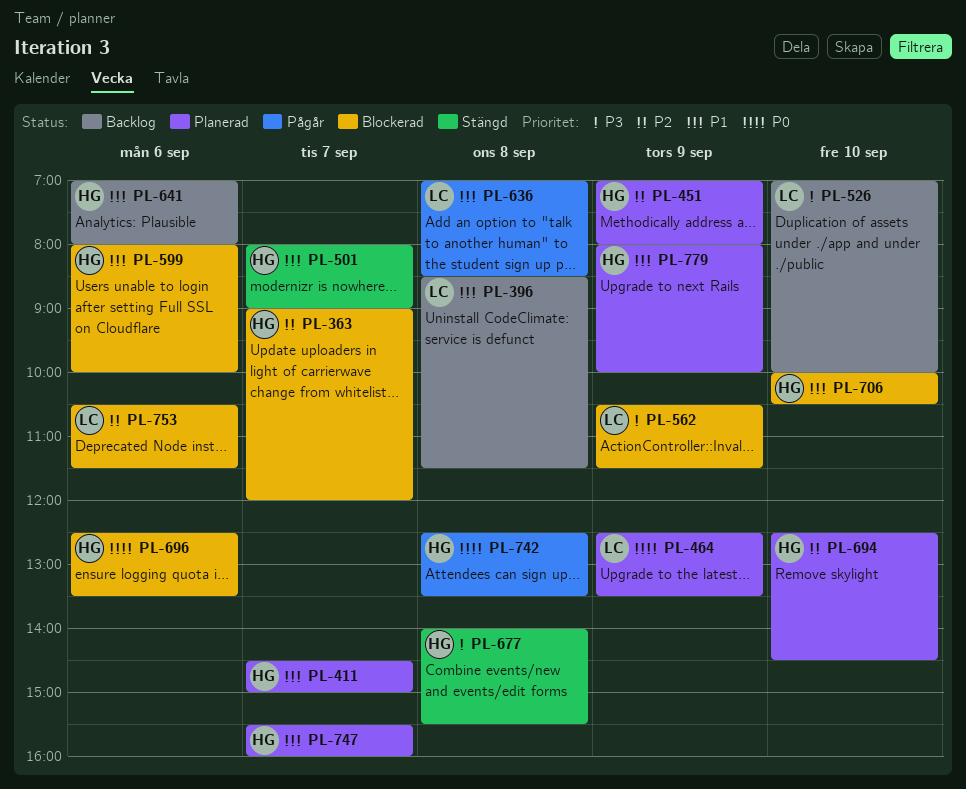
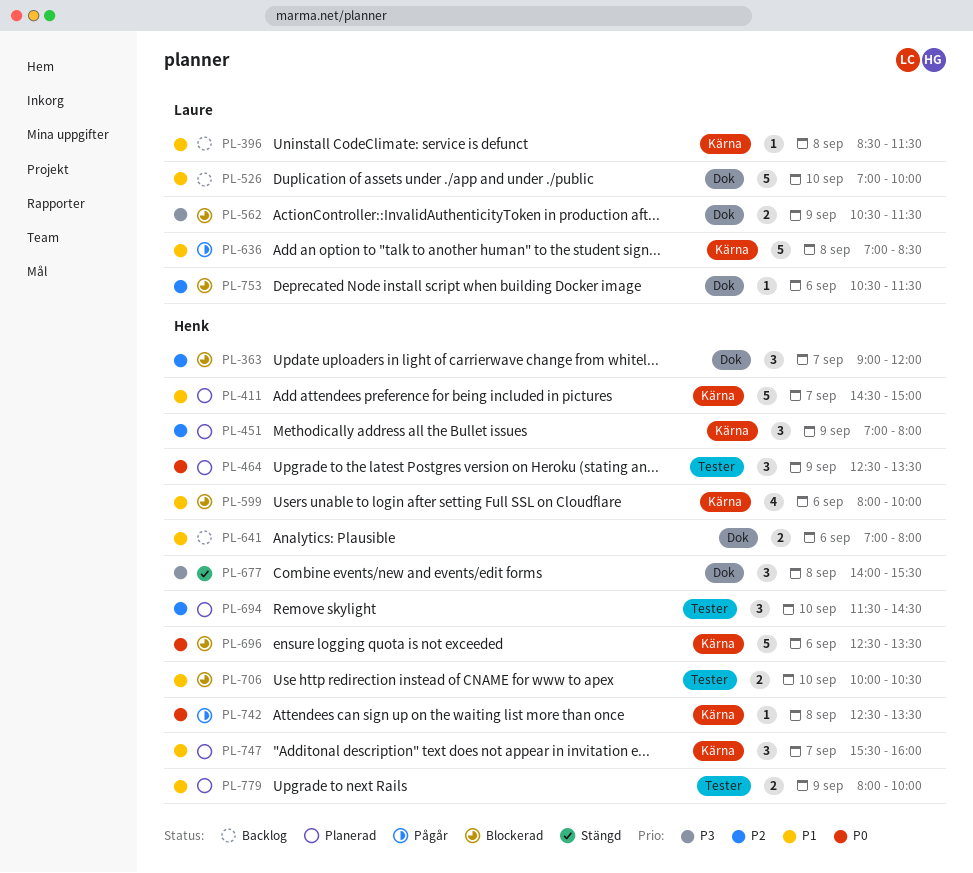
PL-464, owner: Laure -> Henk
PL-501: present -> none
PL-526, priority: P3 -> P1
PL-694, begins: 12:30 -> 11:30

